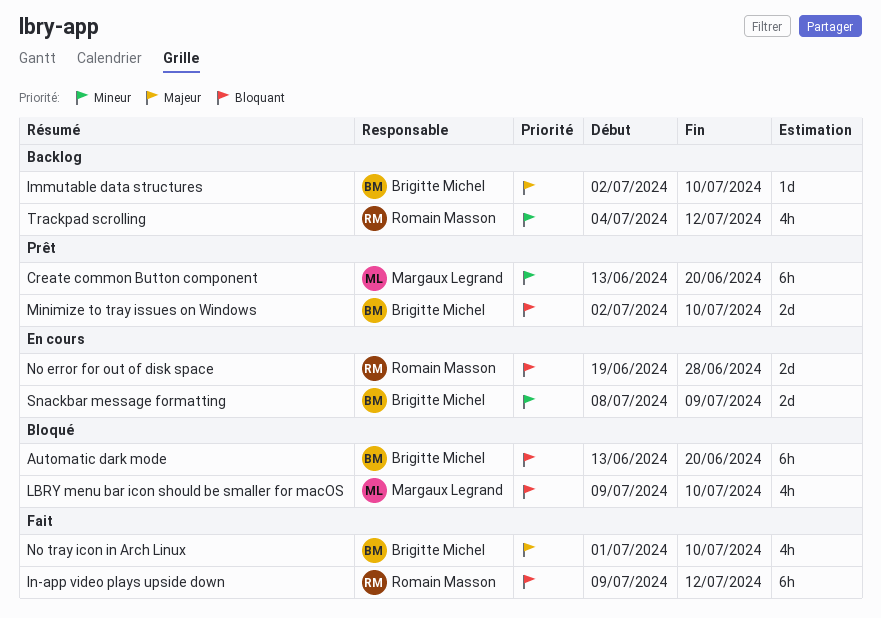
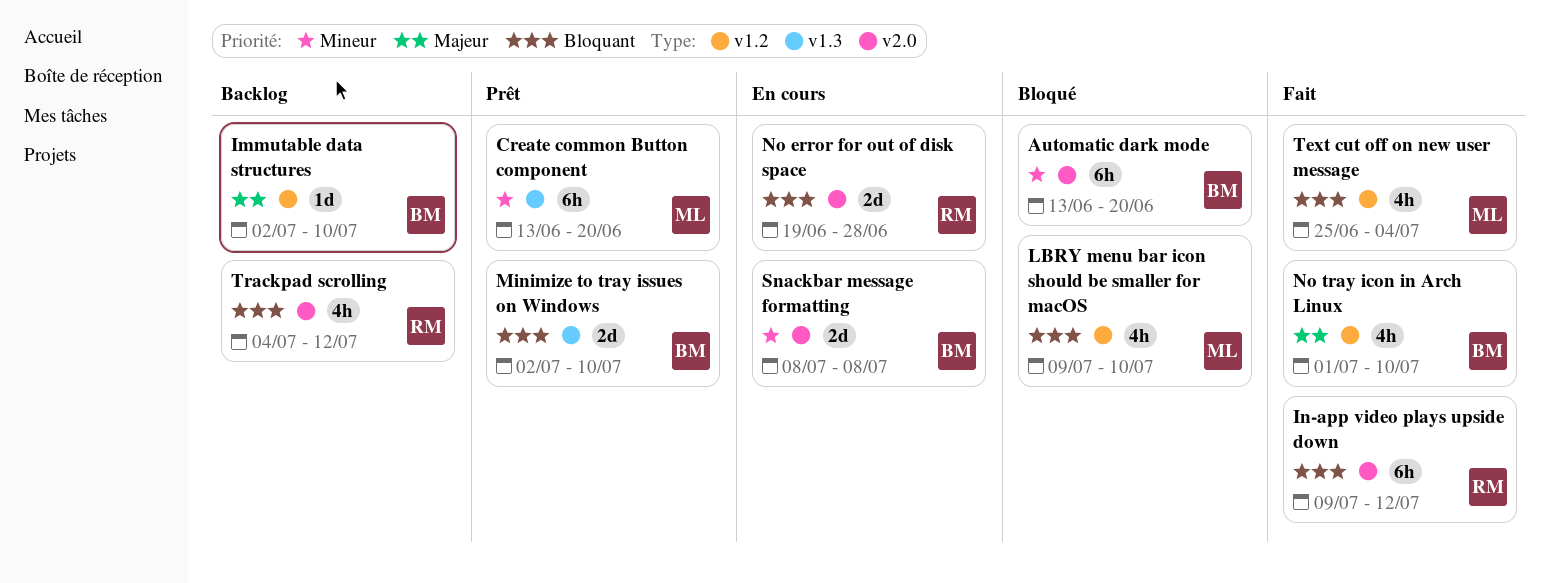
Automatic dark mode, priority: Bloquant -> Mineur
Snackbar message formatting, due: Jul 9 -> Jul 8
Text cut off on new user message: none -> present
Trackpad scrolling, priority: Mineur -> Bloquant

